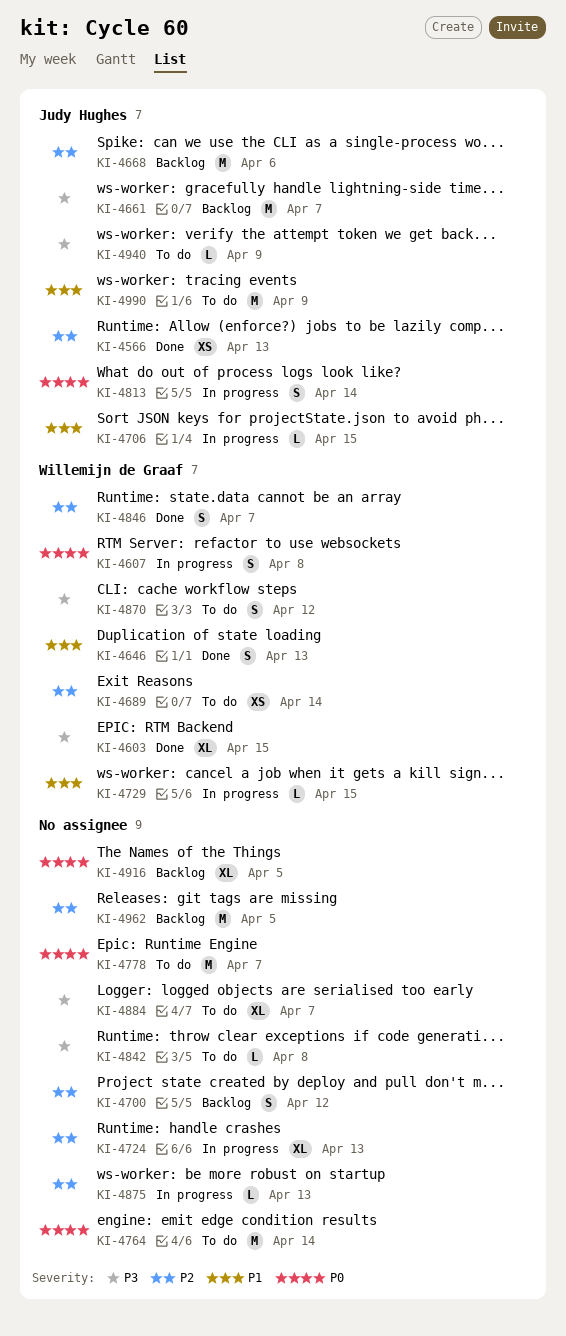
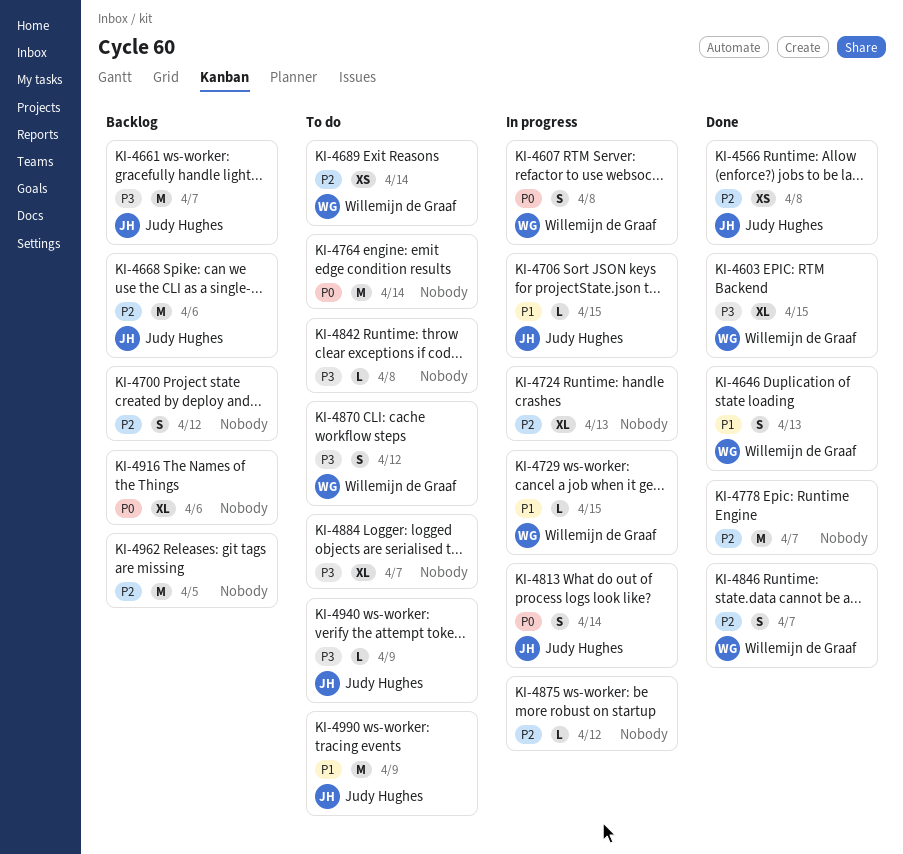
KI-4566, due: Apr 13 -> Apr 8
KI-4778, status: To do -> Done
KI-4778, priority: P0 -> P2
KI-4875, due: Apr 13 -> Apr 12
KI-4916, due: Apr 5 -> Apr 6

